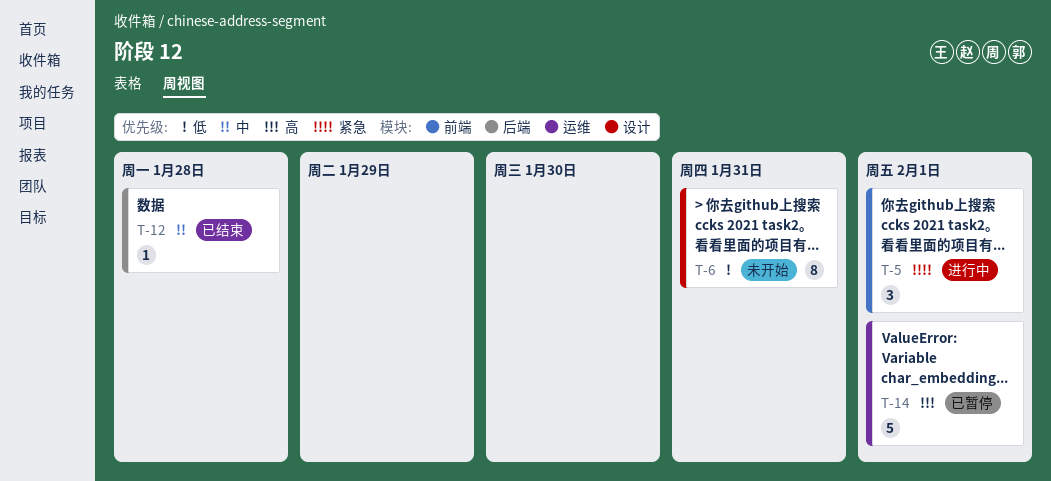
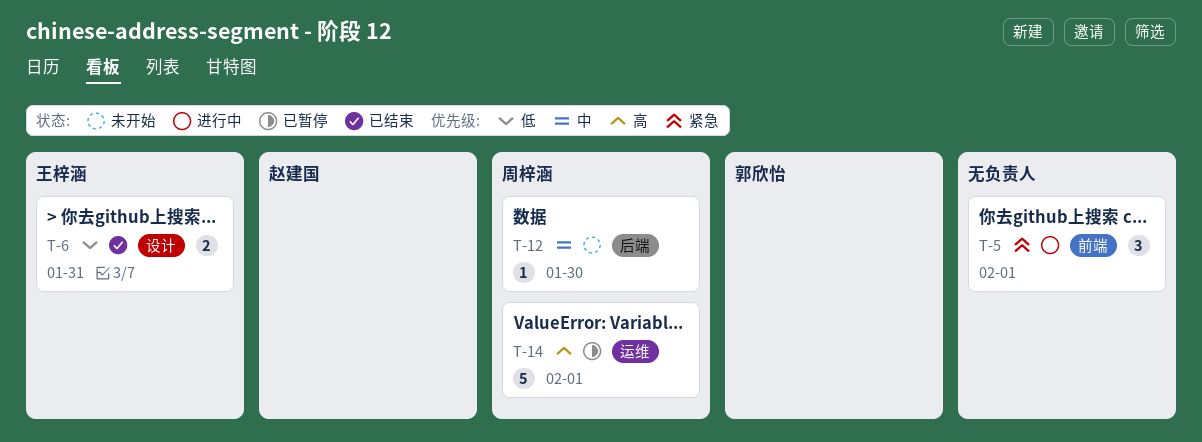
T-6, status: 未开始 -> 已结束
T-6, estimate: 8 -> 2
T-12, status: 已结束 -> 未开始
T-12, due: Jan 28 -> Jan 30

